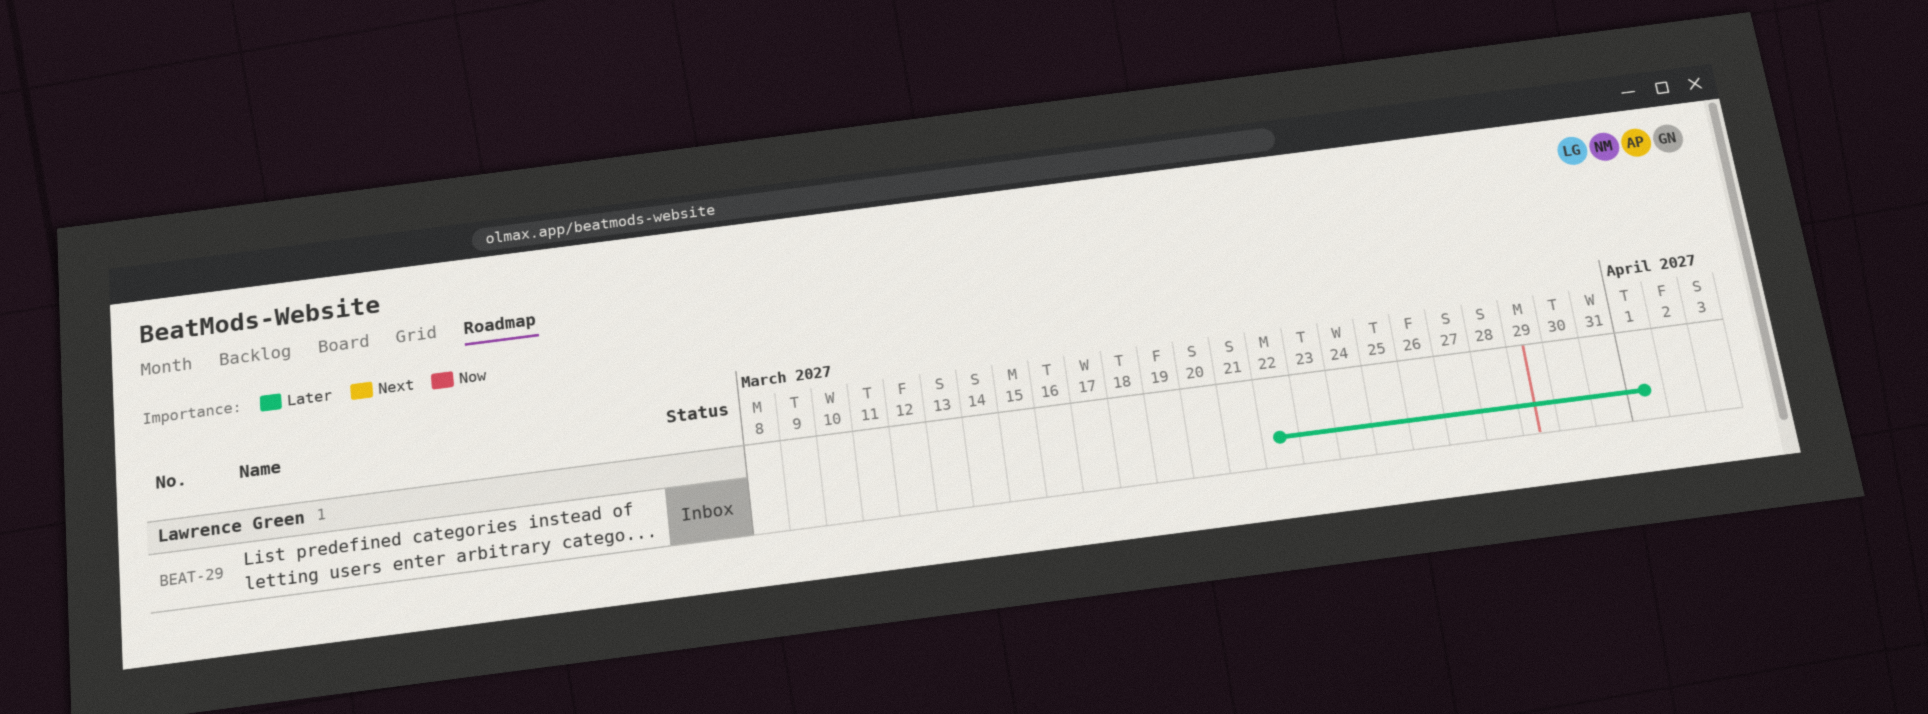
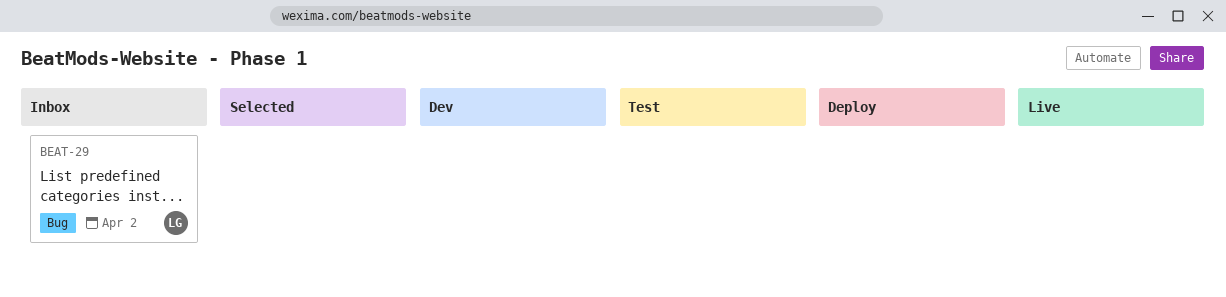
BEAT-29, due: Apr 1 -> Apr 2

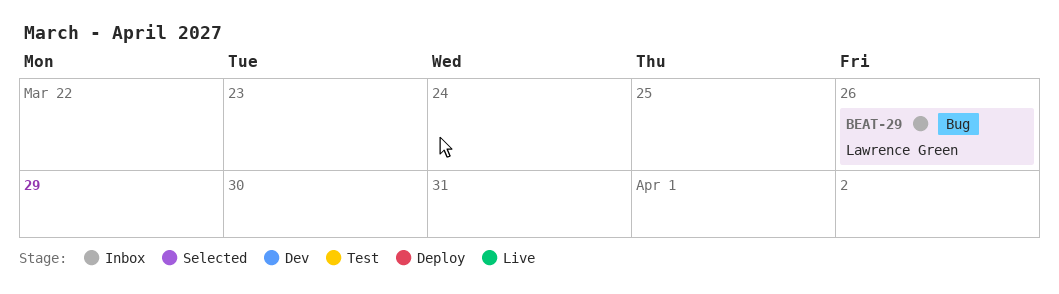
BEAT-29, due: Apr 2 -> Mar 26

